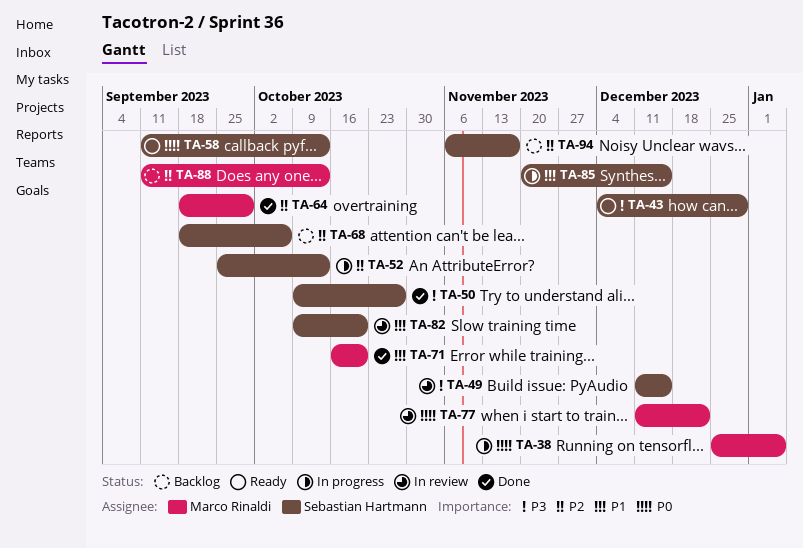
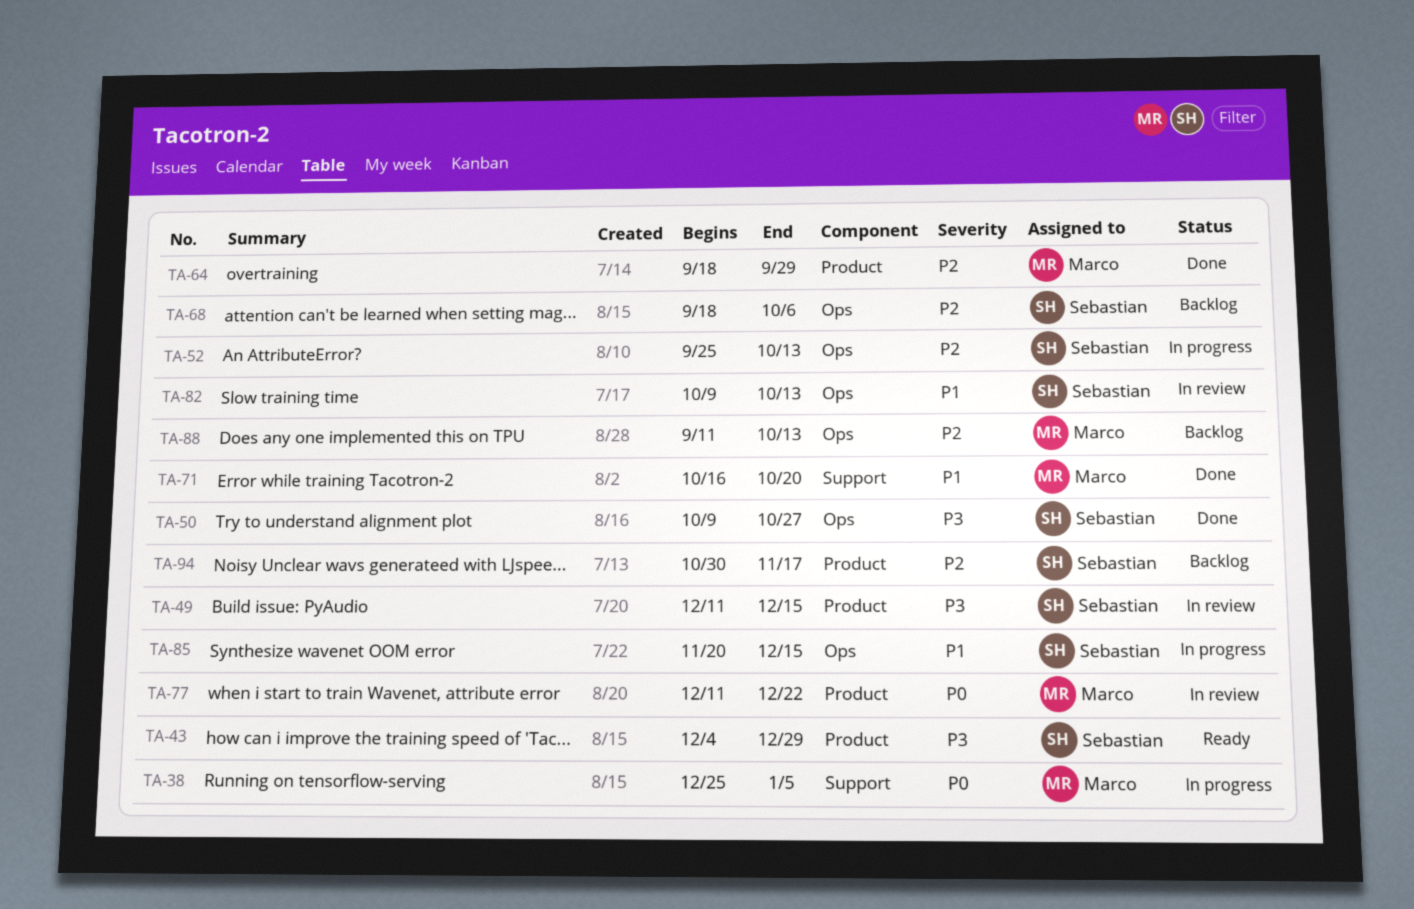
TA-58: present -> none
TA-82, due: Oct 20 -> Oct 13
TA-94, start: Nov 6 -> Oct 30

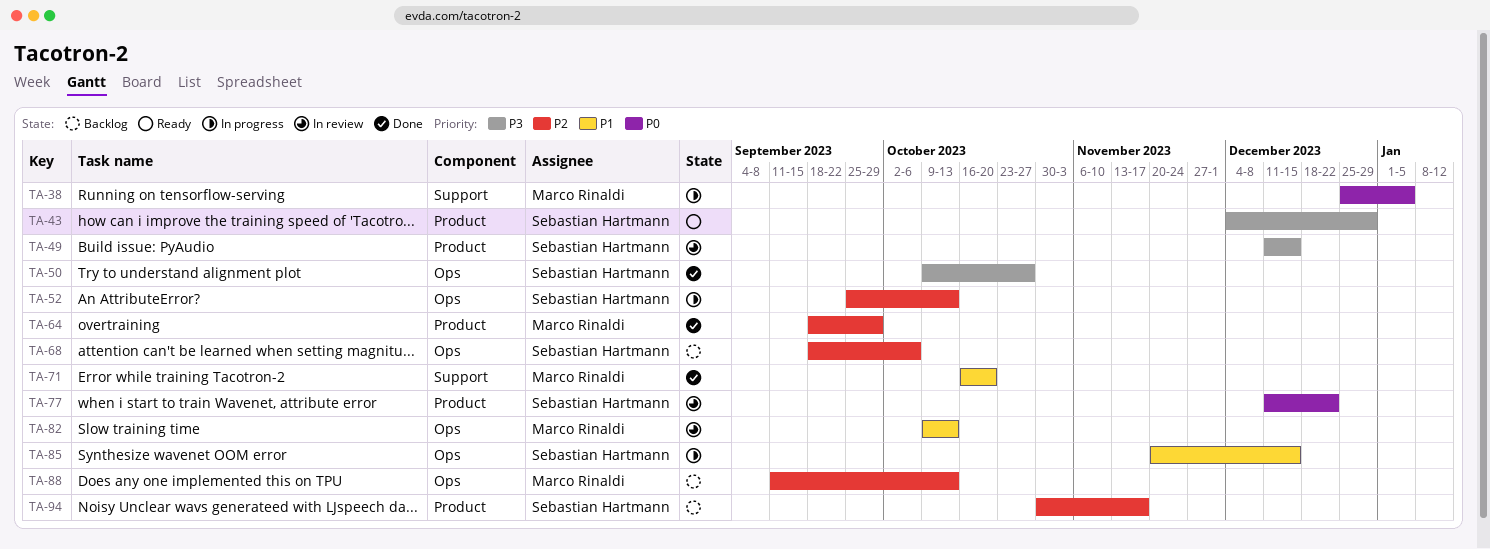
TA-77, owner: Marco Rinaldi -> Sebastian Hartmann
TA-82, owner: Sebastian Hartmann -> Marco Rinaldi

